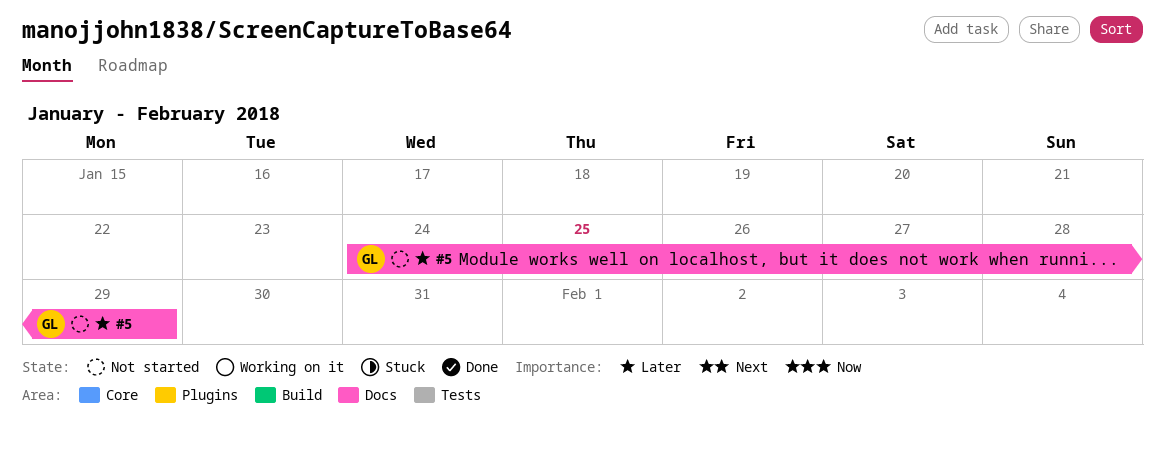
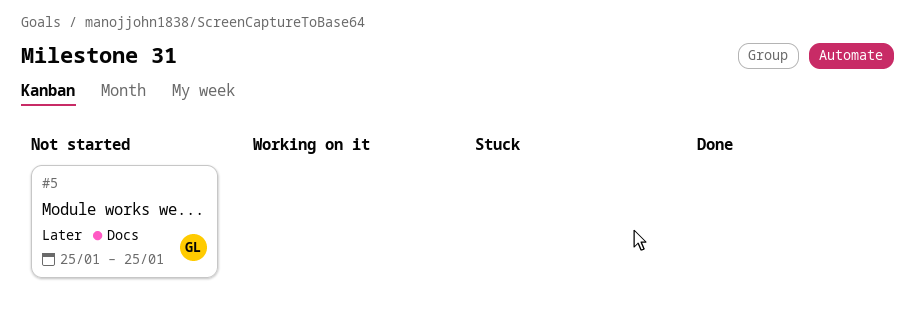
#5, start: Jan 24 -> Jan 25
#5, due: Jan 29 -> Jan 25

